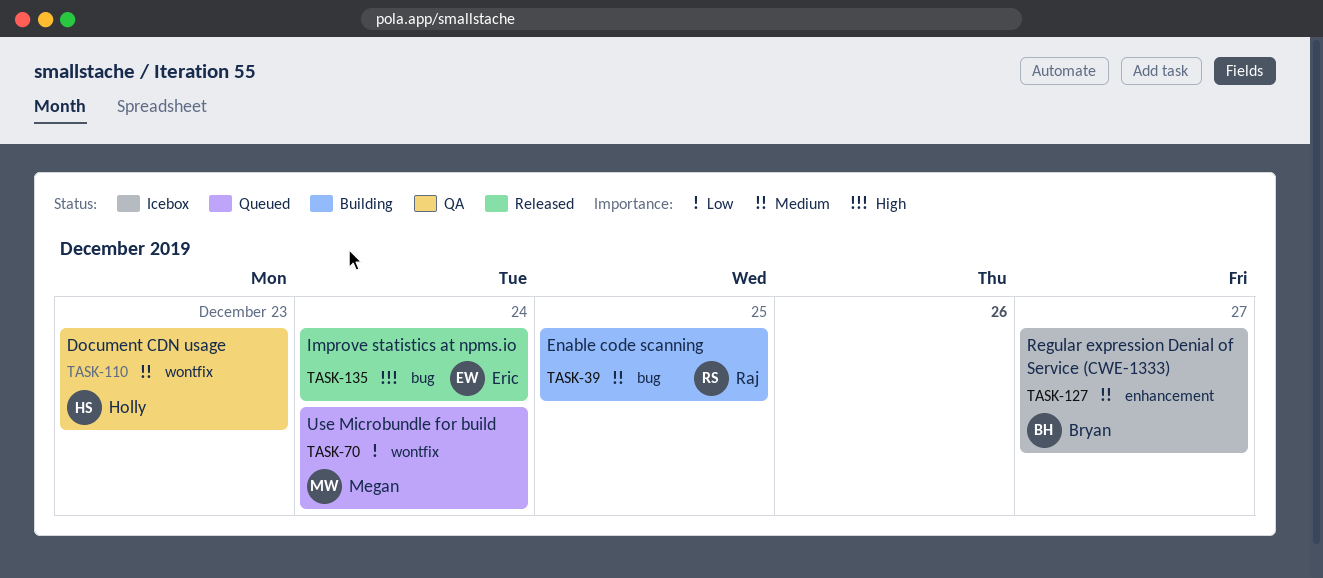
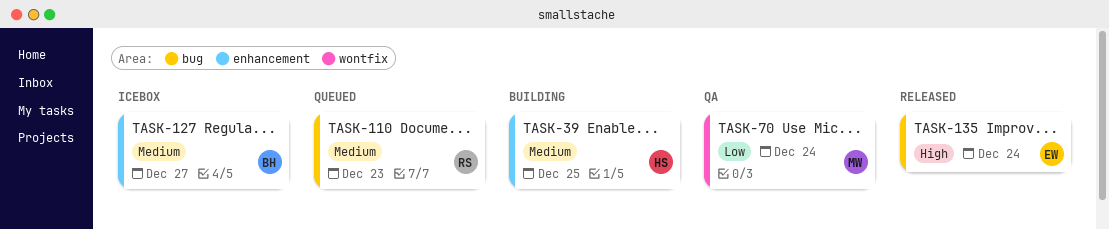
TASK-39, owner: Raj -> Holly
TASK-39, label: bug -> enhancement
TASK-70, status: Queued -> QA
TASK-110, status: QA -> Queued
TASK-110, owner: Holly -> Raj
TASK-110, label: wontfix -> bug

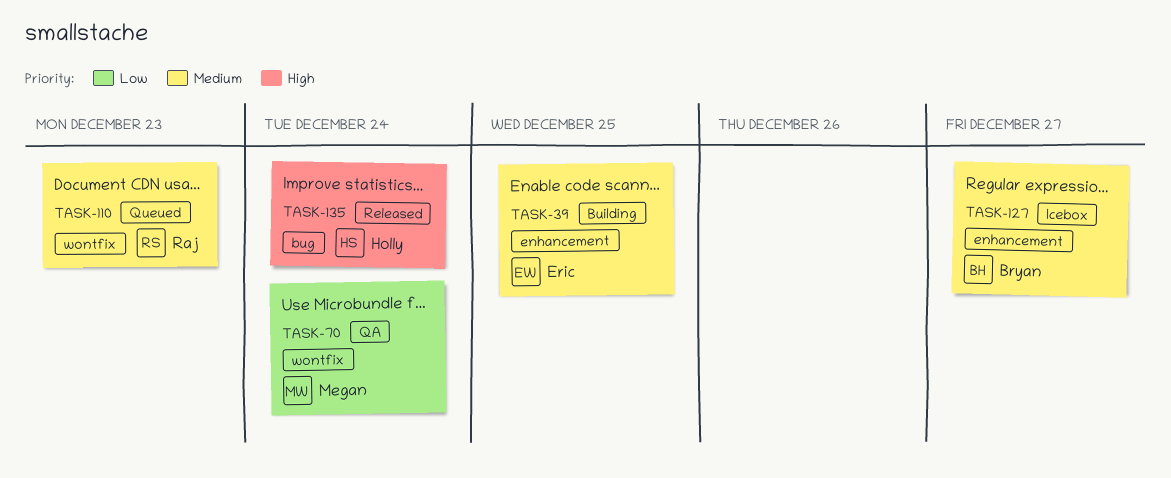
TASK-39, owner: Holly -> Eric
TASK-110, label: bug -> wontfix
TASK-135, owner: Eric -> Holly

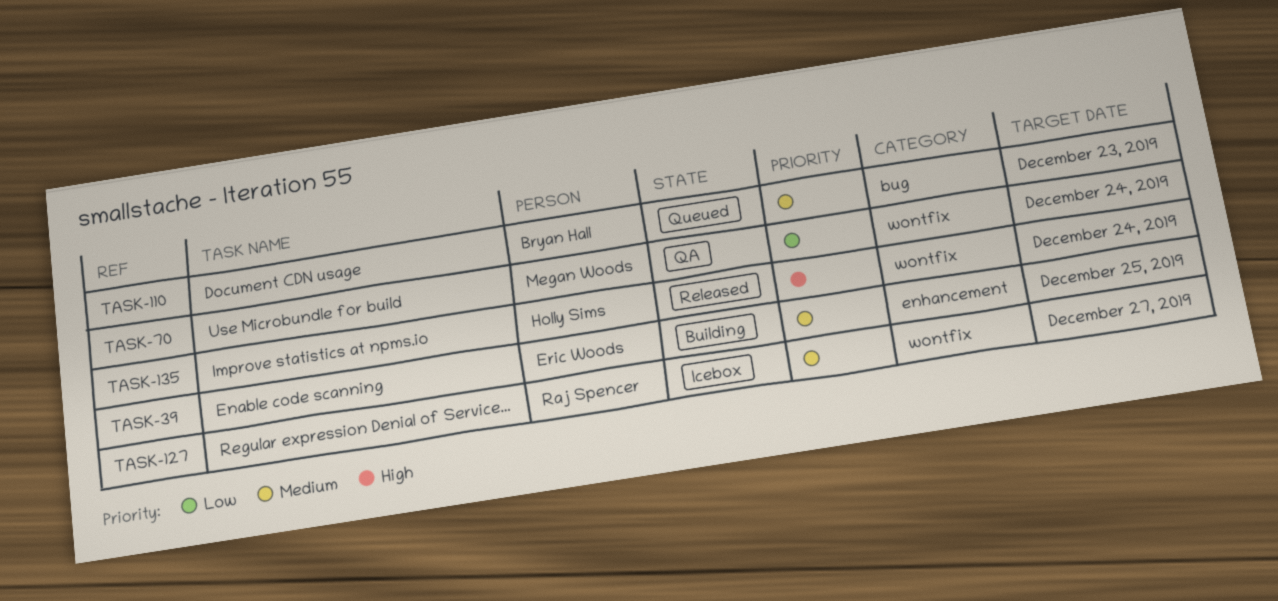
TASK-110, owner: Raj Spencer -> Bryan Hall
TASK-110, label: wontfix -> bug
TASK-127, owner: Bryan Hall -> Raj Spencer
TASK-127, label: enhancement -> wontfix
TASK-135, label: bug -> wontfix

